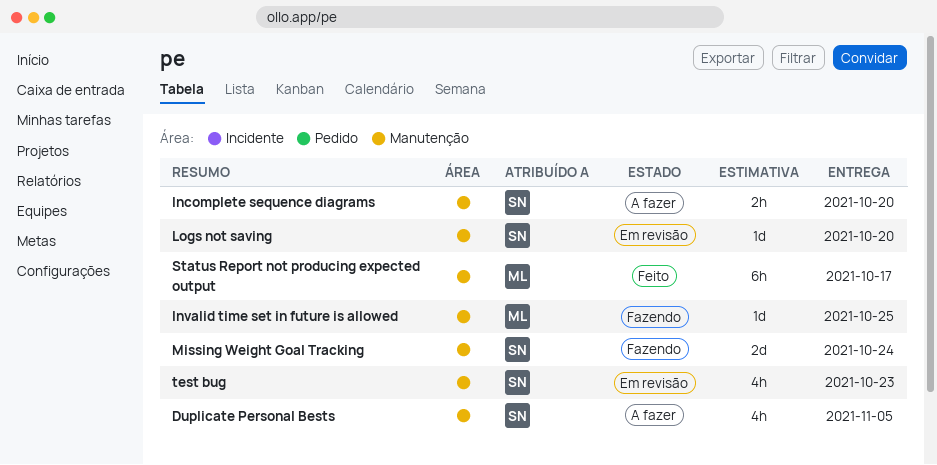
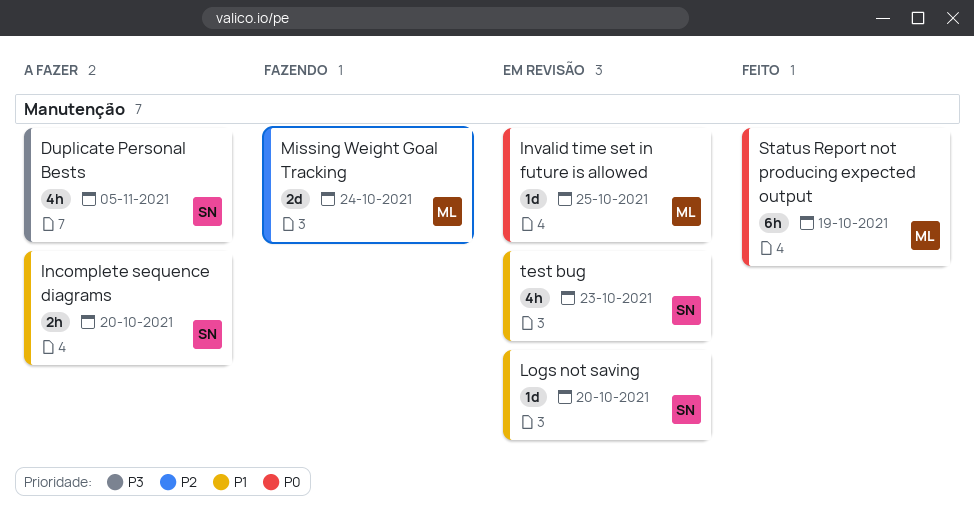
Invalid time set in future is allowed, status: Fazendo -> Em revisão
Missing Weight Goal Tracking, owner: SN -> ML
Status Report not producing expected output, due: Oct 17 -> Oct 19

